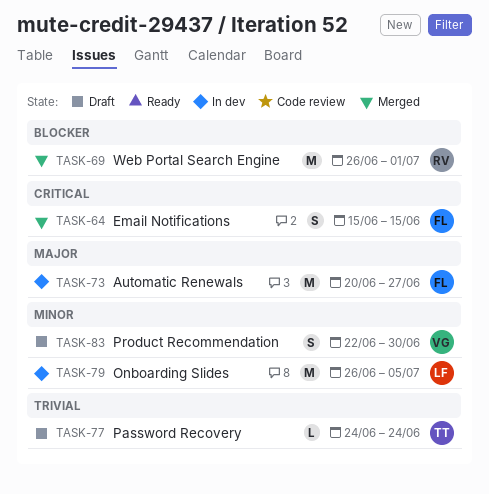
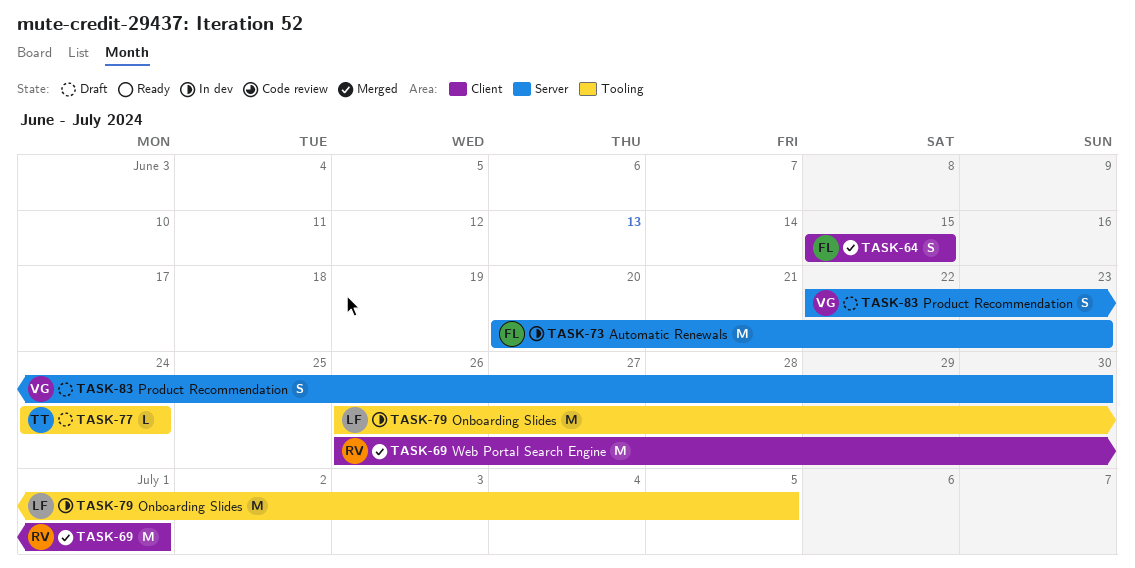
TASK-73, due: Jun 27 -> Jun 23

